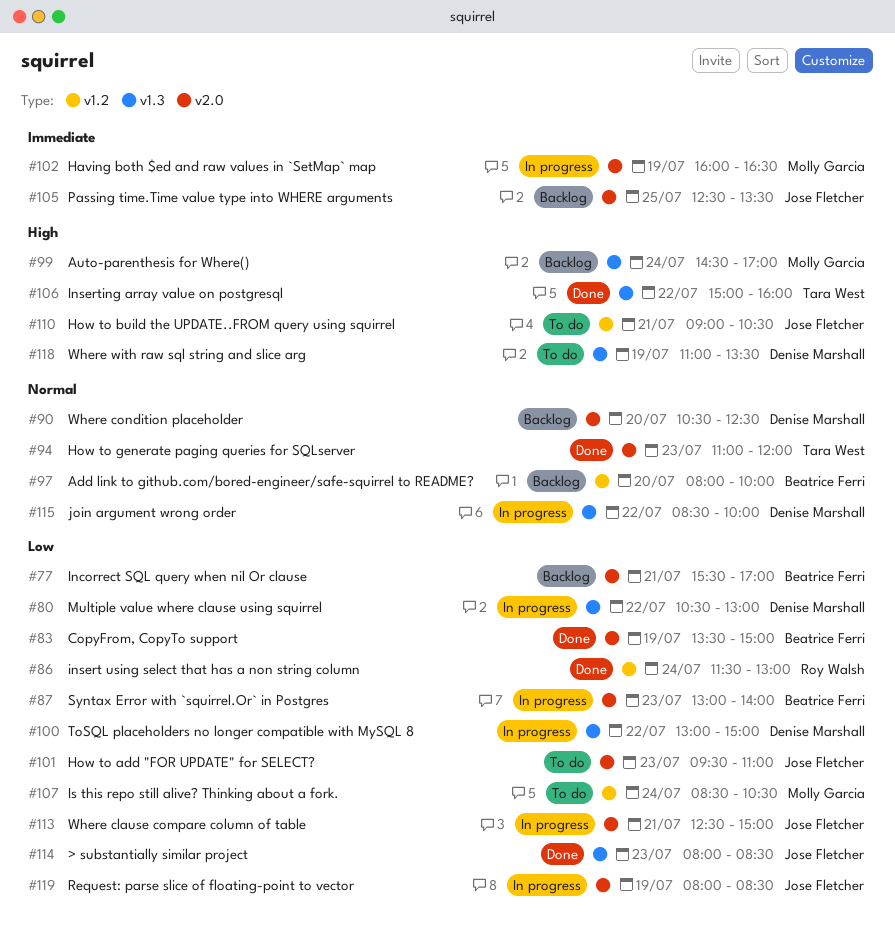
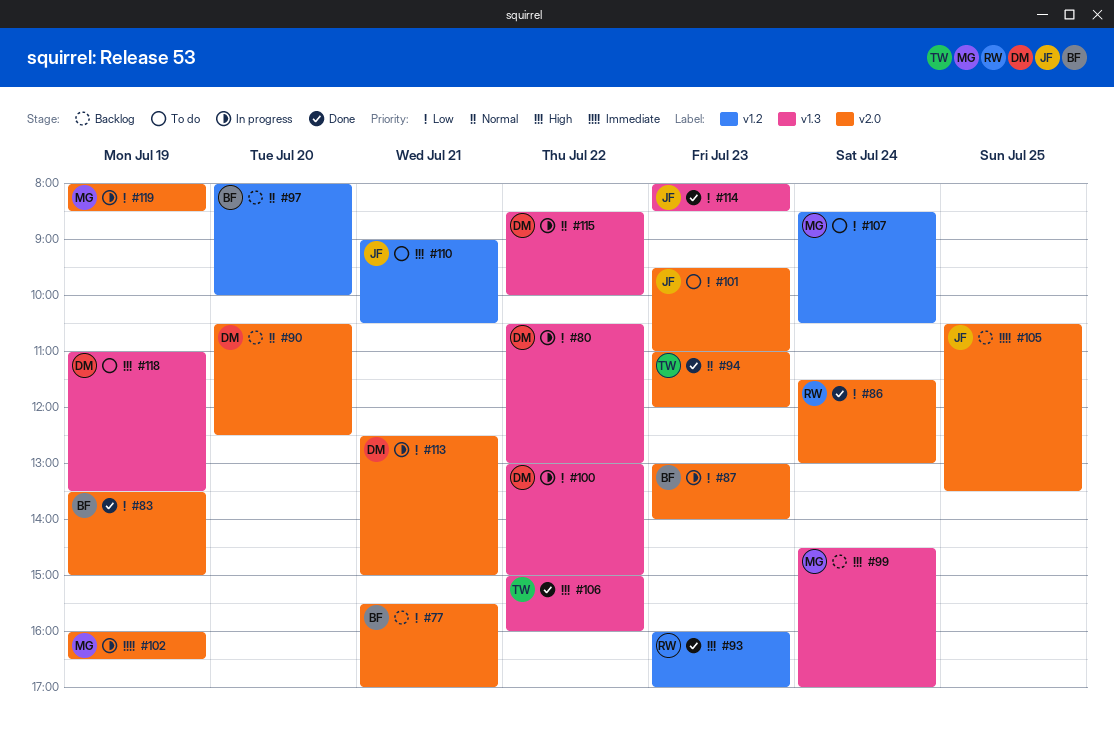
#86, label: v1.2 -> v2.0
#93: none -> present
#105, begins: 12:30 -> 10:30
#113, owner: Jose Fletcher -> Denise Marshall
#119, owner: Jose Fletcher -> Molly Garcia

